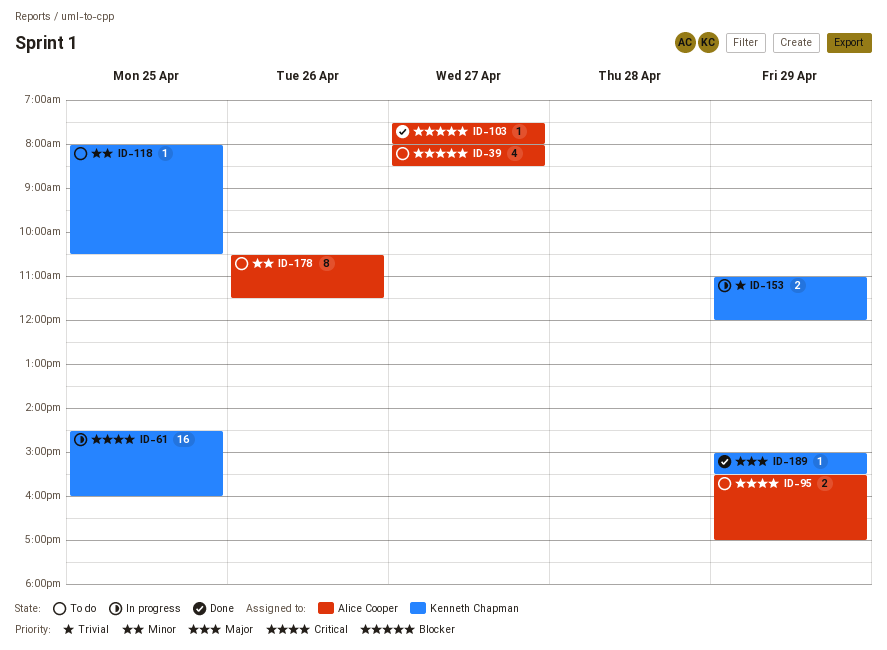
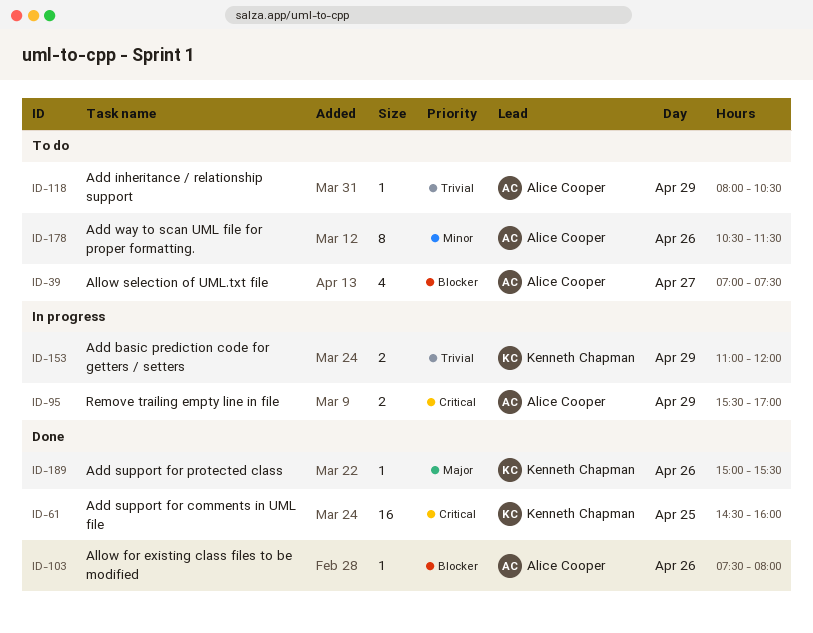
ID-39, begins: 08:00 -> 07:00
ID-39, ends: 08:30 -> 07:30
ID-61, status: In progress -> Done
ID-95, status: To do -> In progress
ID-103, day: Apr 27 -> Apr 26
ID-118, owner: Kenneth Chapman -> Alice Cooper
ID-118, priority: Minor -> Trivial
ID-118, day: Apr 25 -> Apr 29
ID-189, day: Apr 29 -> Apr 26

